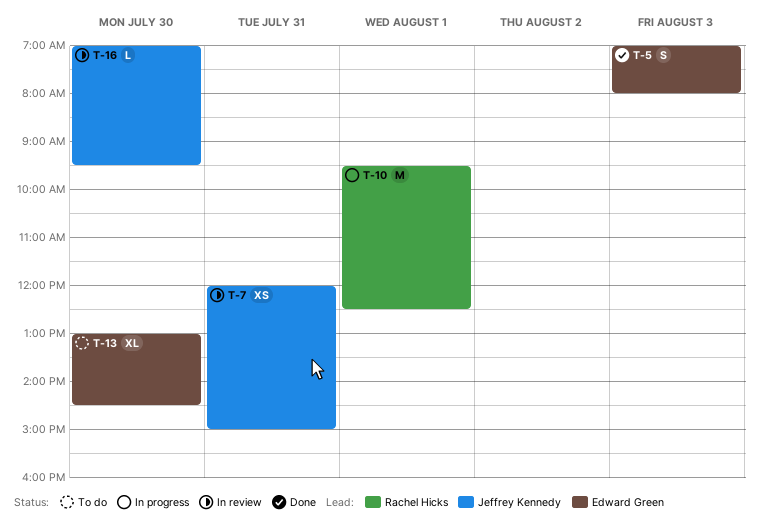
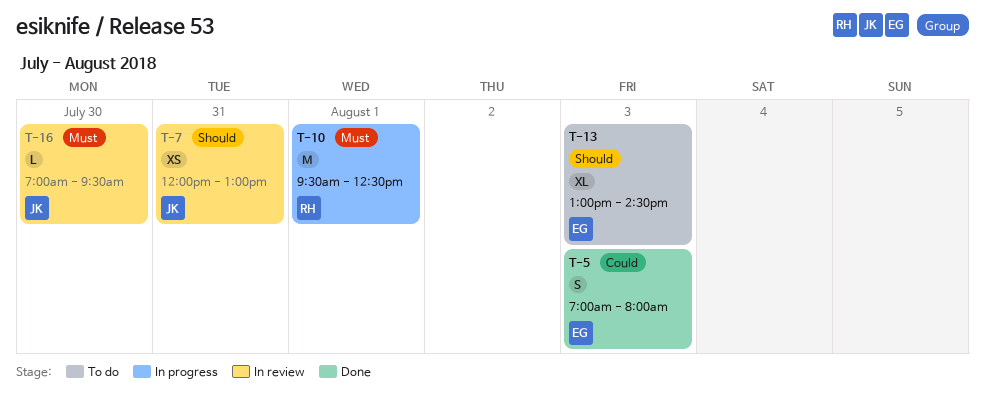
T-7, ends: 15:00 -> 13:00
T-13, day: Jul 30 -> Aug 3

